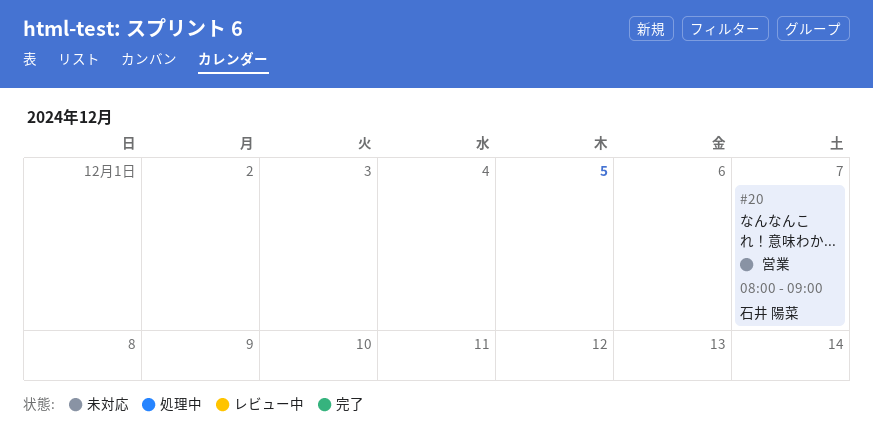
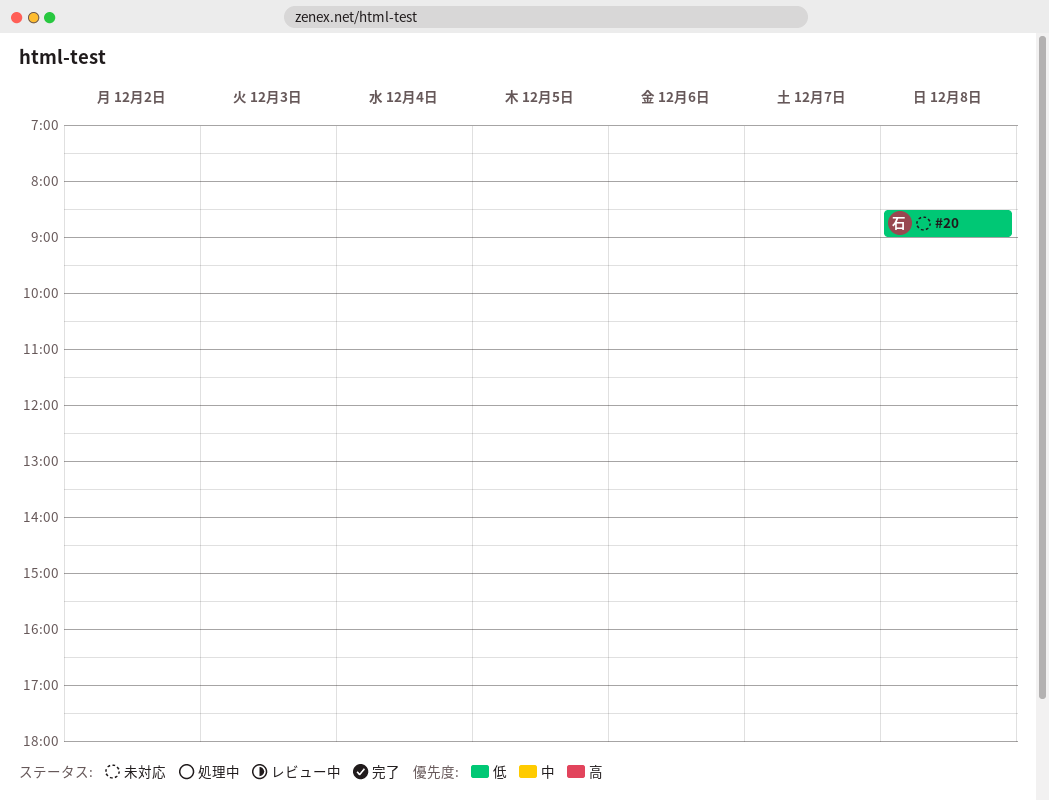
#20, day: Dec 7 -> Dec 8
#20, begins: 08:00 -> 08:30

